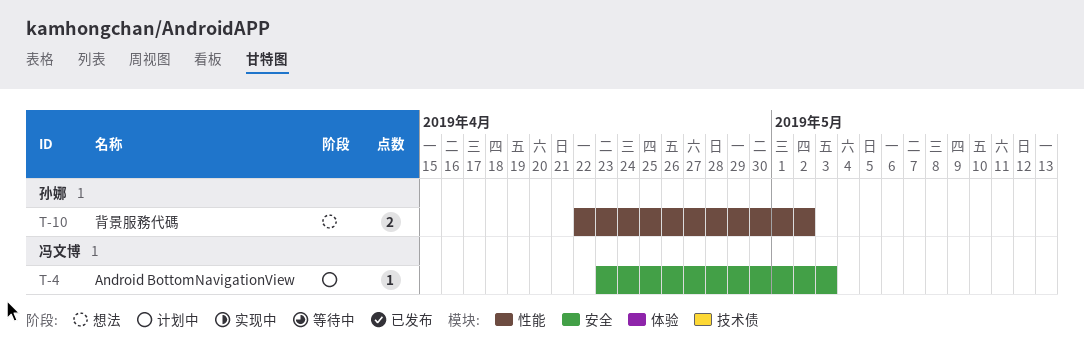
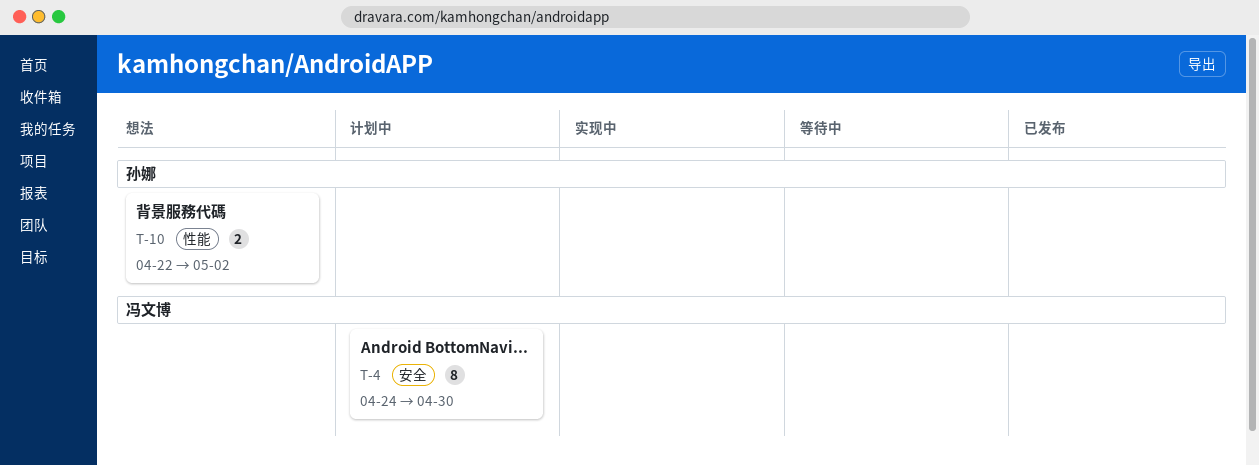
T-4, estimate: 1 -> 8
T-4, start: Apr 23 -> Apr 24
T-4, due: May 3 -> Apr 30

